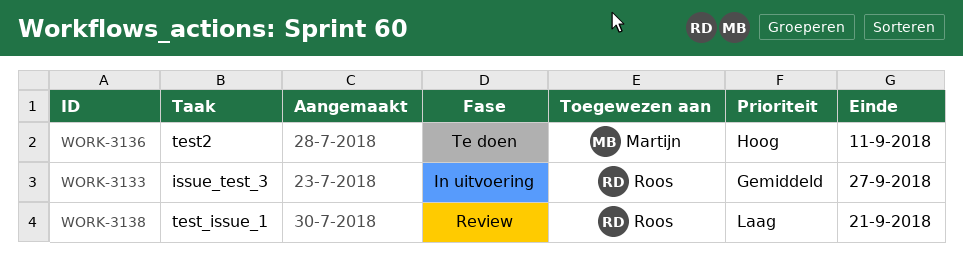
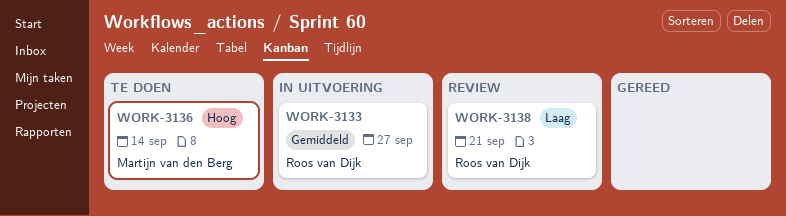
WORK-3136, due: Sep 11 -> Sep 14

